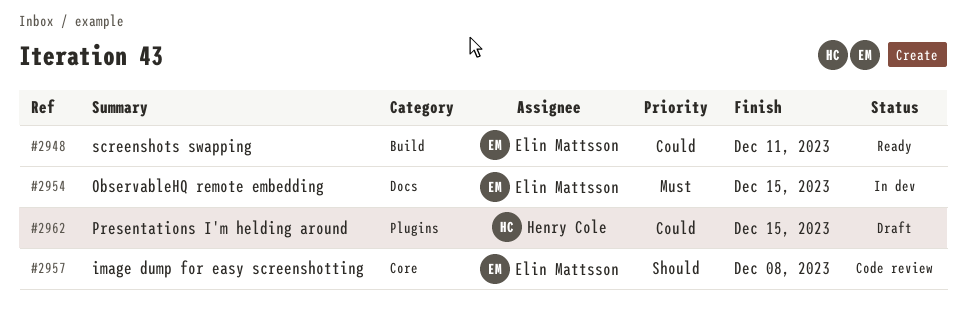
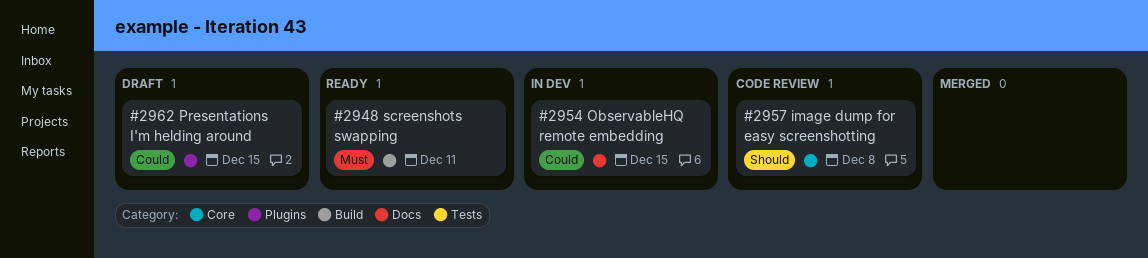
#2948, priority: Could -> Must
#2954, priority: Must -> Could

